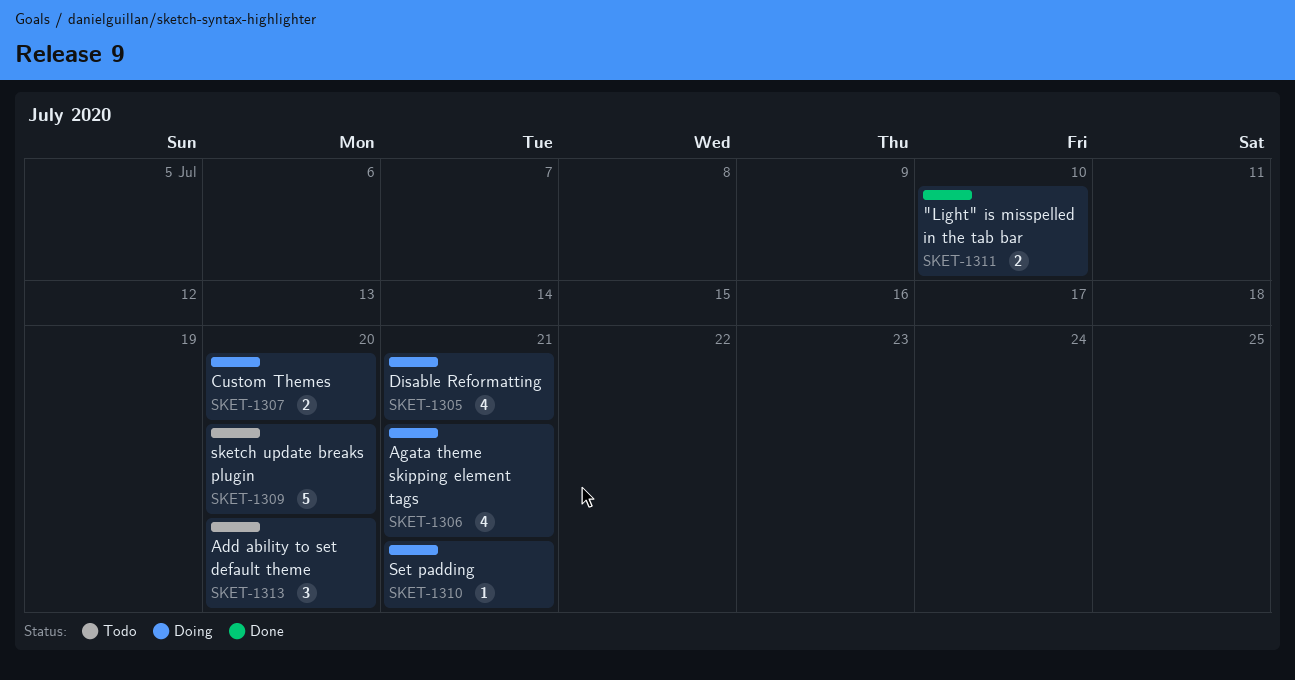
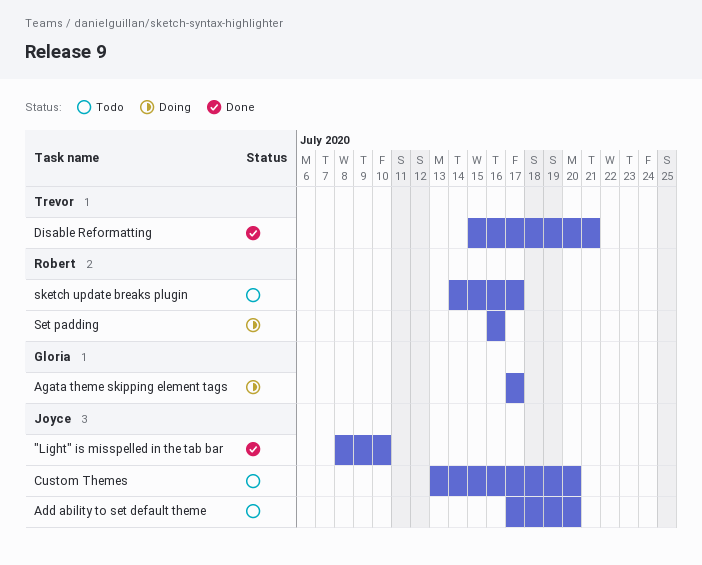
Agata theme skipping element tags, due: Jul 21 -> Jul 17
Custom Themes, status: Doing -> Todo
Disable Reformatting, status: Doing -> Done
Set padding, due: Jul 21 -> Jul 16
sketch update breaks plugin, due: Jul 20 -> Jul 17

